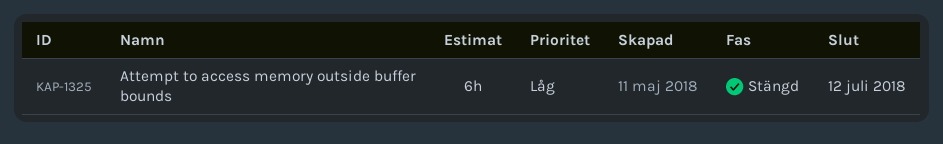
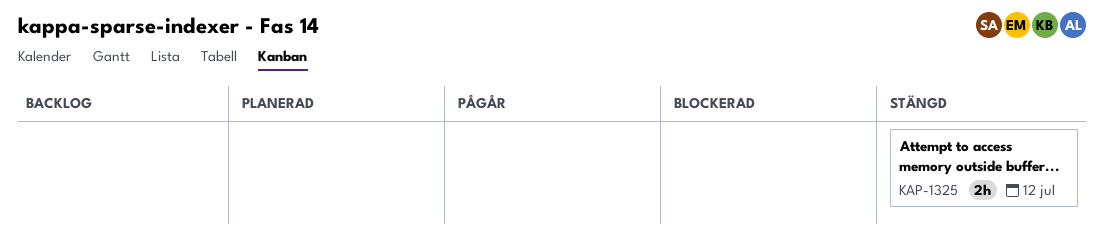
KAP-1325, estimate: 6h -> 2h

